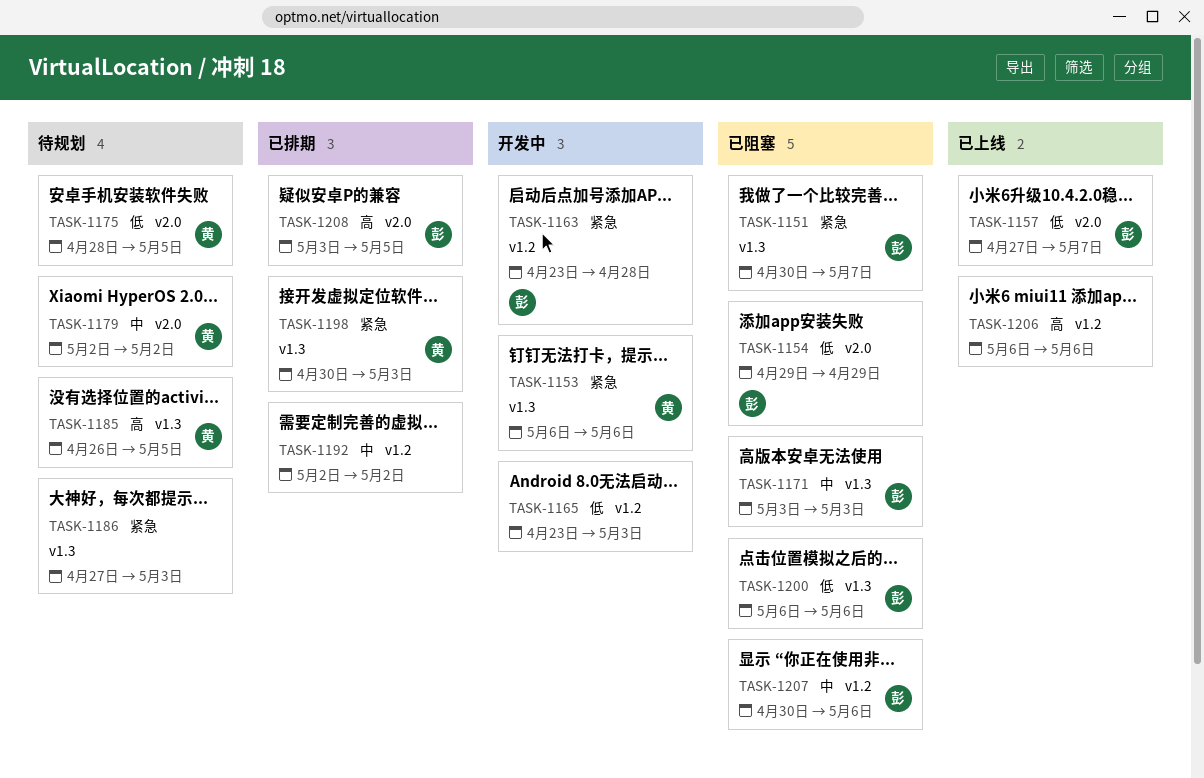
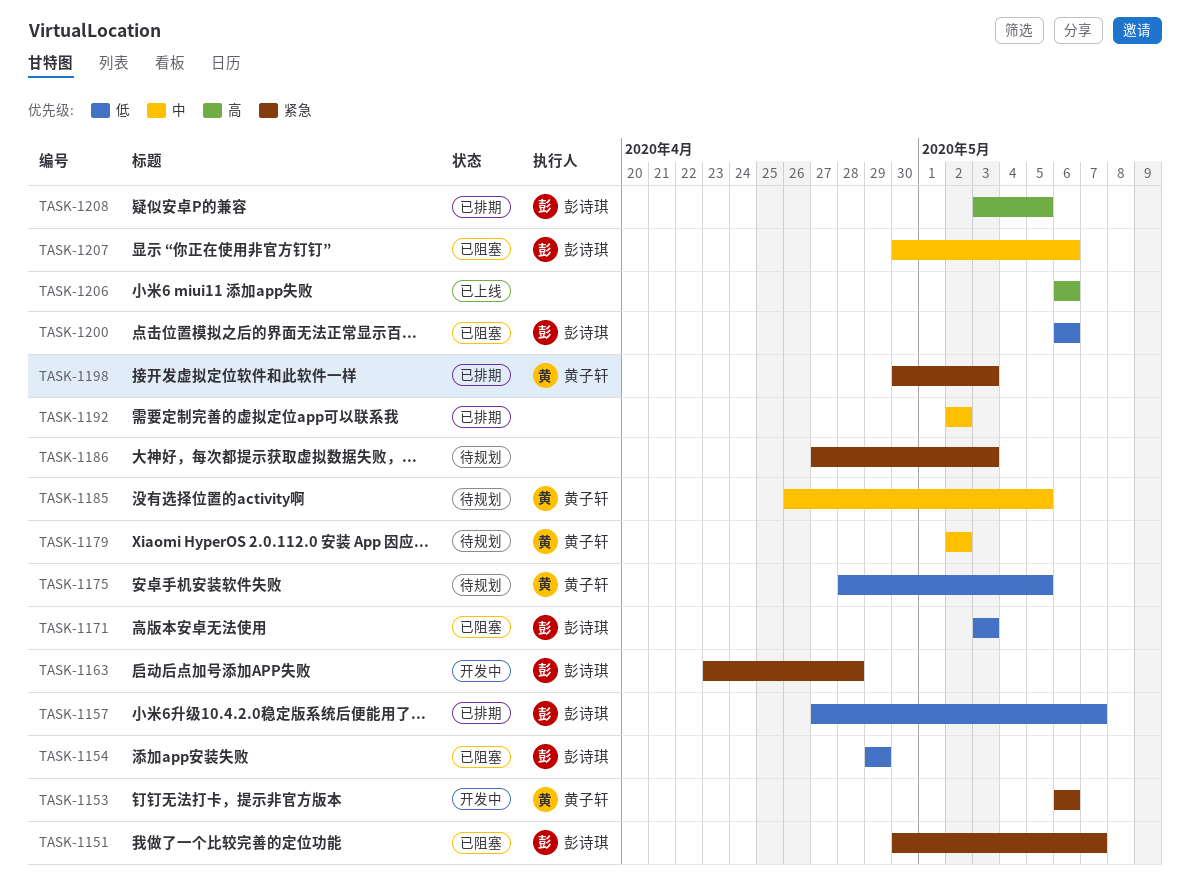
TASK-1157, status: 已上线 -> 已排期
TASK-1165: present -> none
TASK-1171, priority: 中 -> 低
TASK-1185, priority: 高 -> 中

